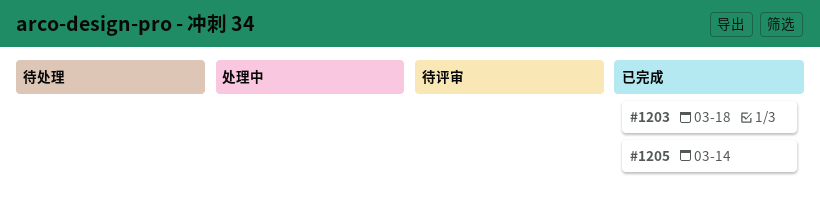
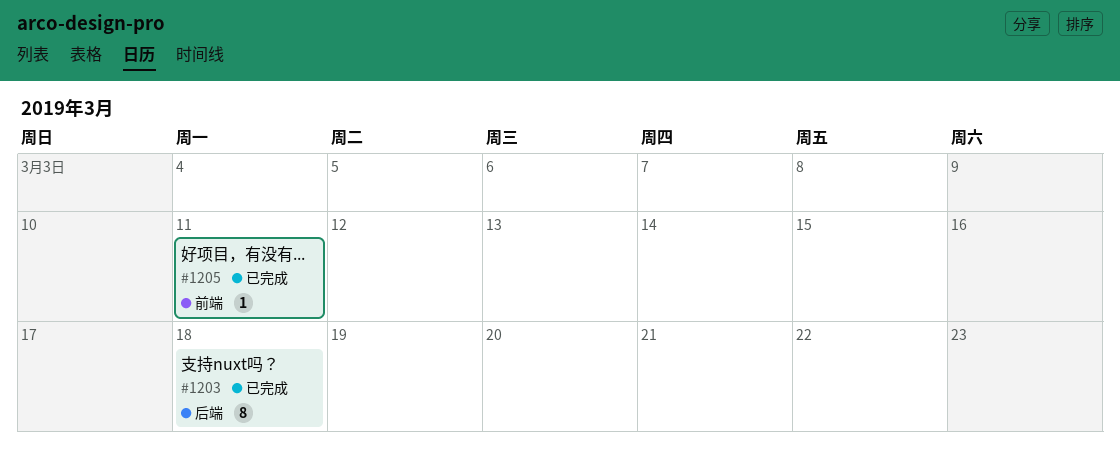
#1205, due: Mar 14 -> Mar 11

